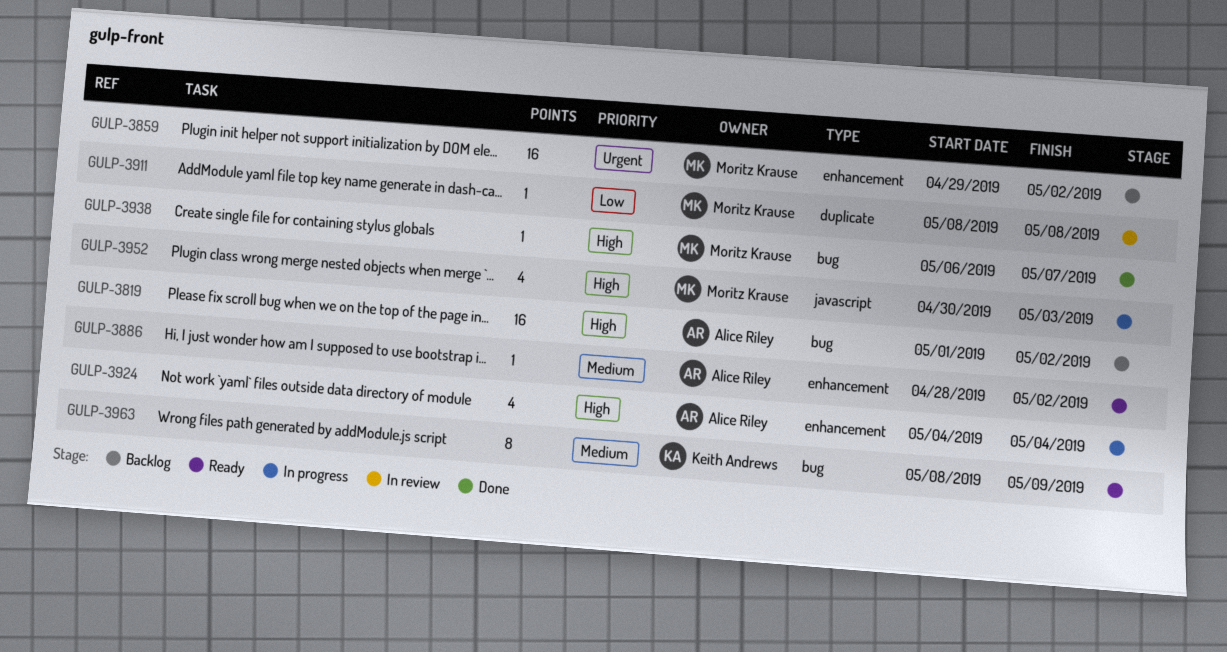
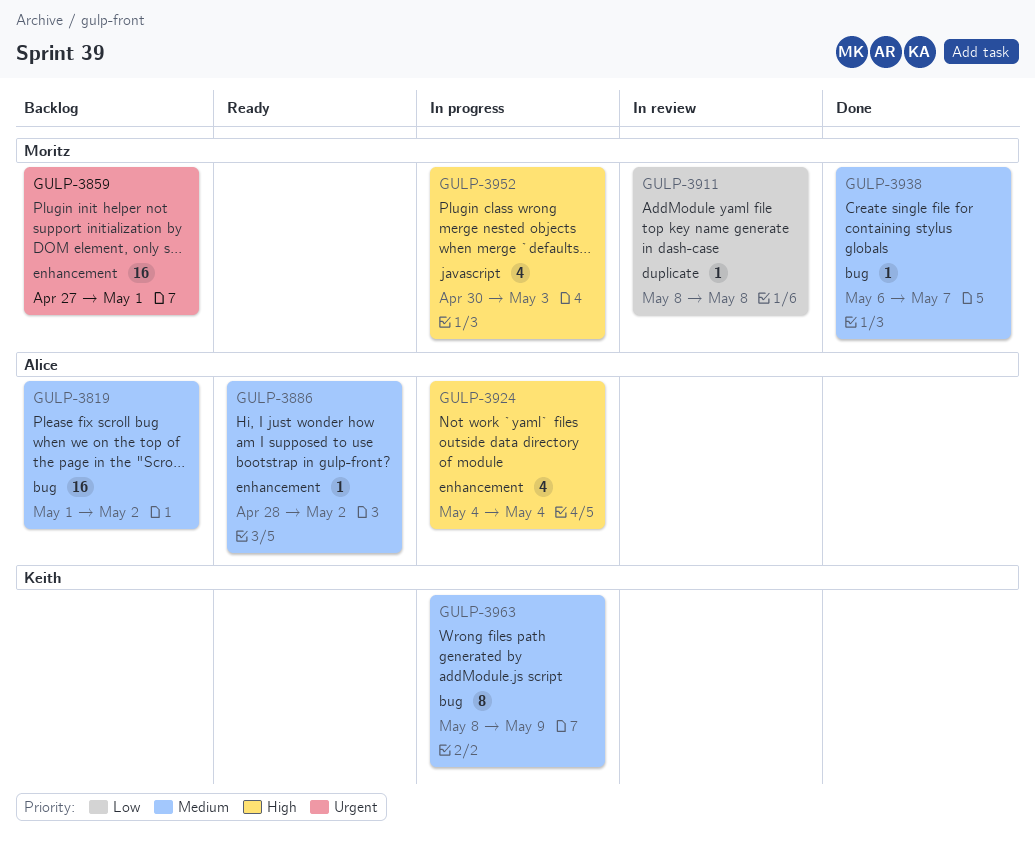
GULP-3819, priority: High -> Medium
GULP-3859, start: Apr 29 -> Apr 27
GULP-3859, due: May 2 -> May 1
GULP-3938, priority: High -> Medium
GULP-3963, status: Ready -> In progress

